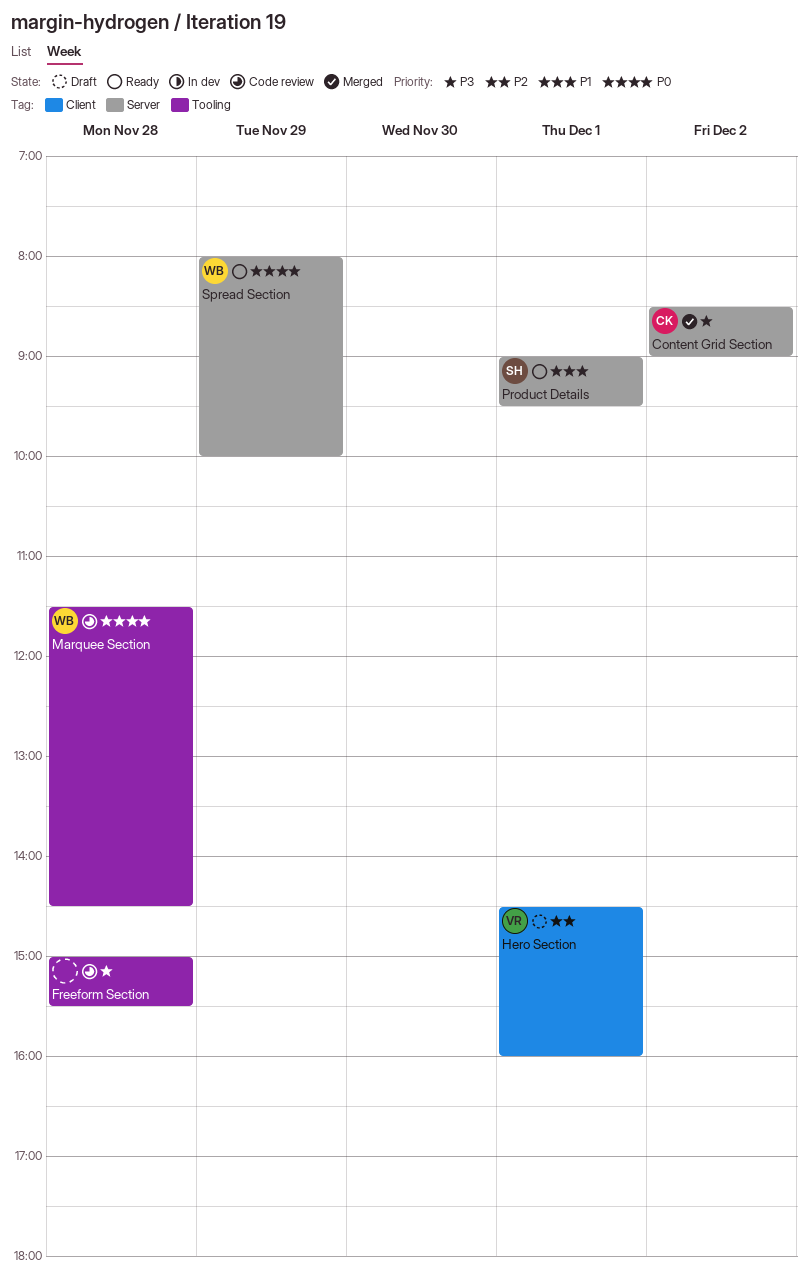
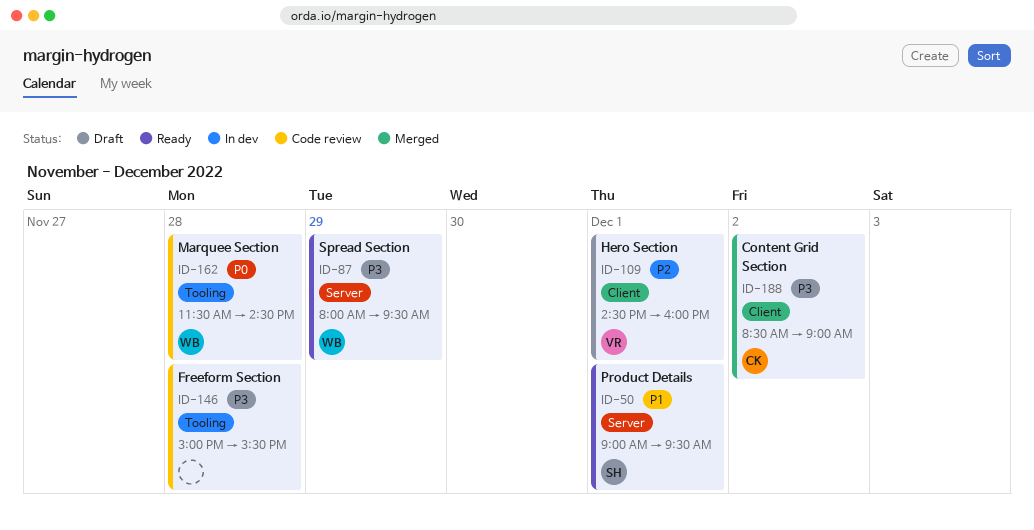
Content Grid Section, label: Server -> Client
Spread Section, priority: P0 -> P3
Spread Section, ends: 10:00 -> 09:30

